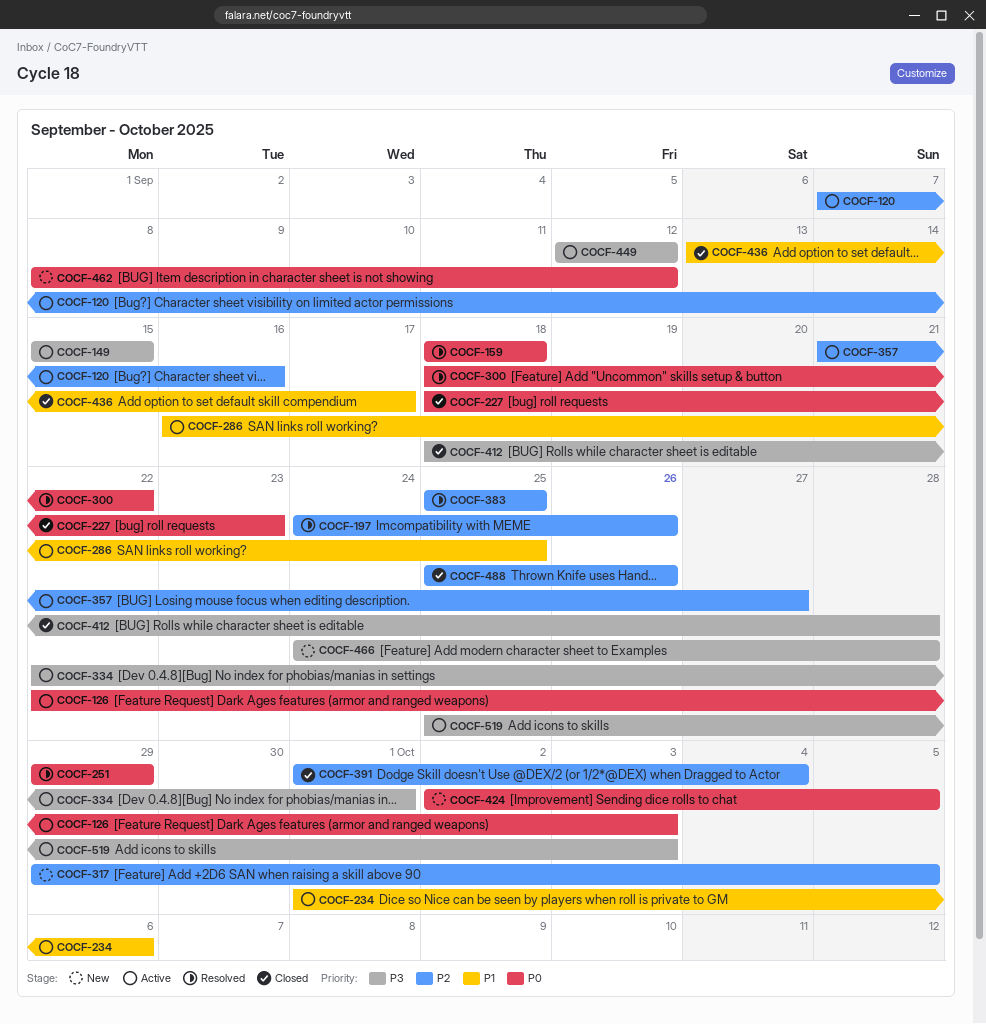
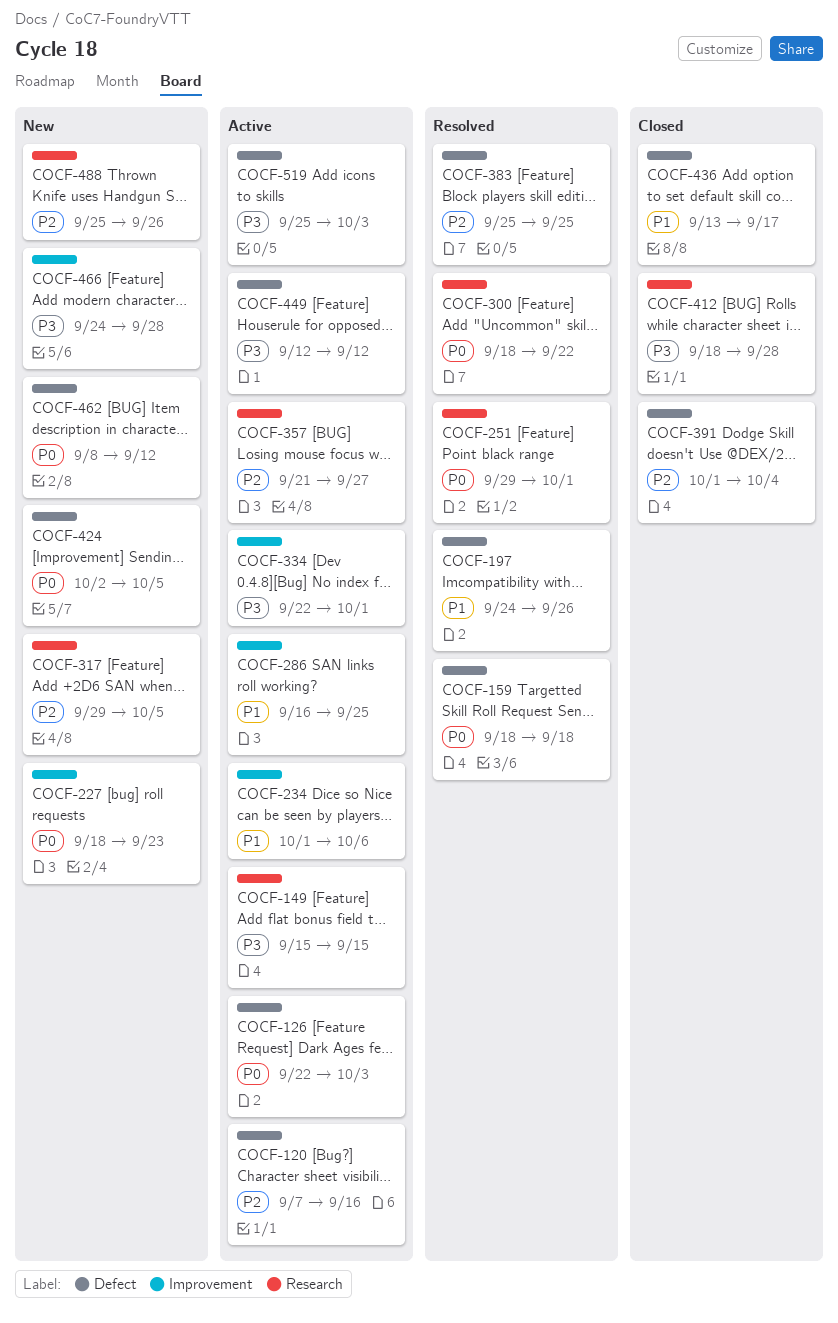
COCF-197, priority: P2 -> P1
COCF-227, status: Closed -> New
COCF-251, due: Sep 29 -> Oct 1
COCF-488, status: Closed -> New

